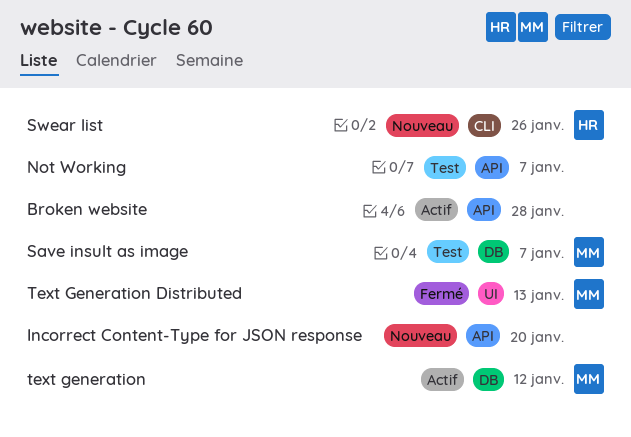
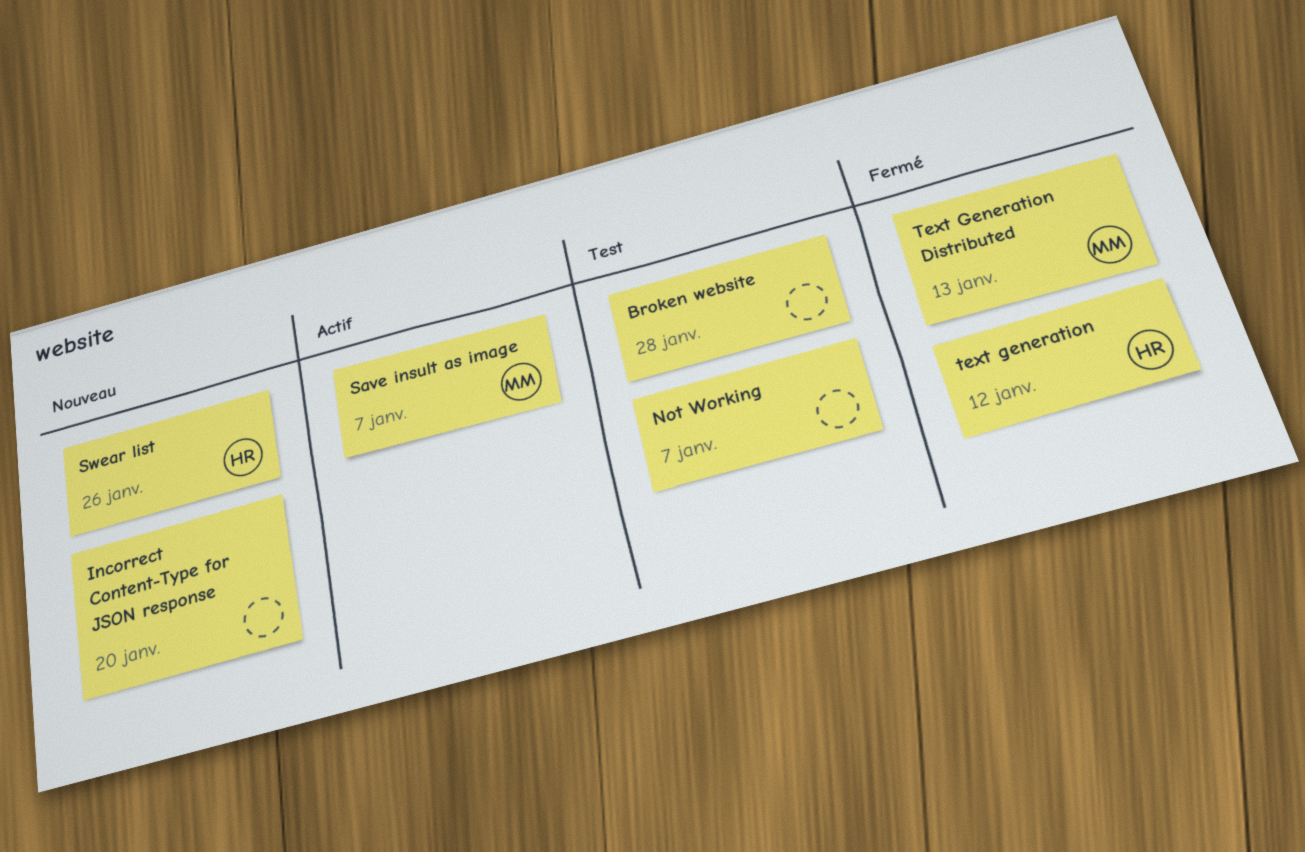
Broken website, status: Actif -> Test
Save insult as image, status: Test -> Actif
text generation, status: Actif -> Fermé
text generation, owner: MM -> HR

